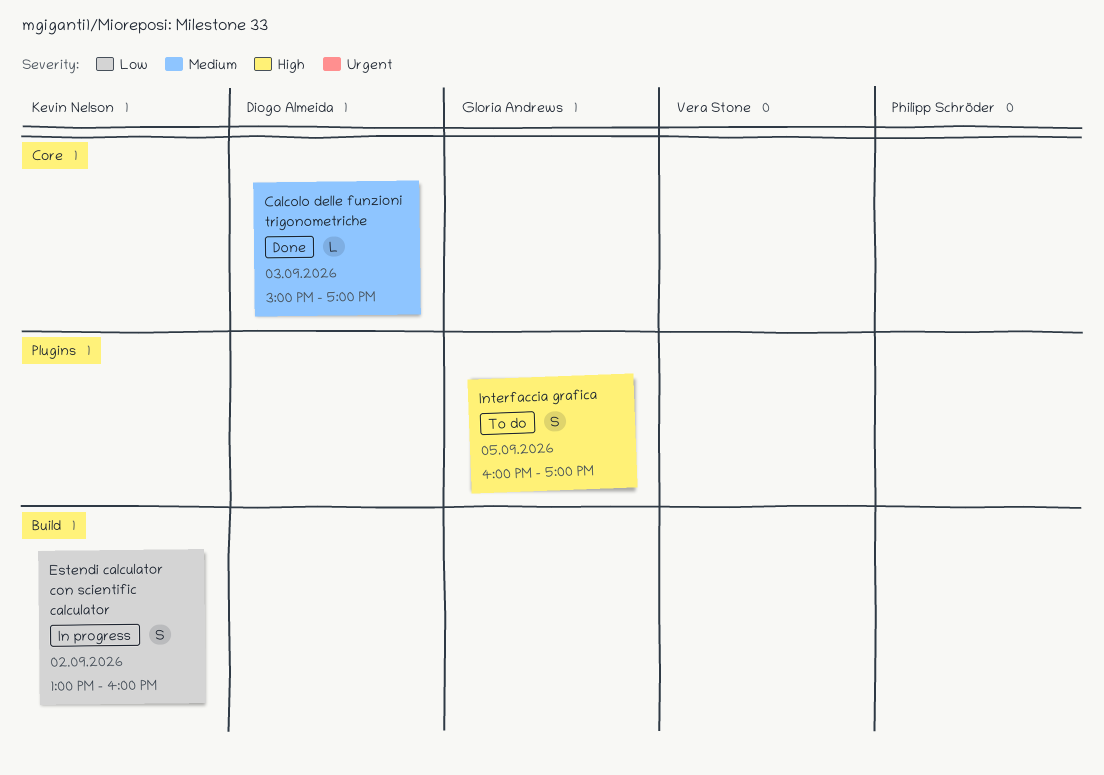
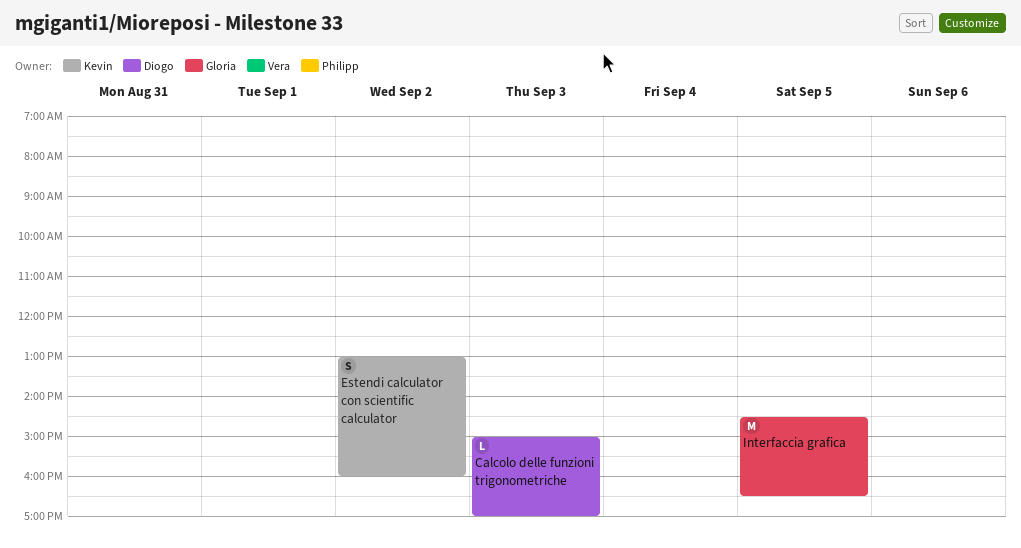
Interfaccia grafica, estimate: S -> M
Interfaccia grafica, begins: 16:00 -> 14:30
Interfaccia grafica, ends: 17:00 -> 16:30

